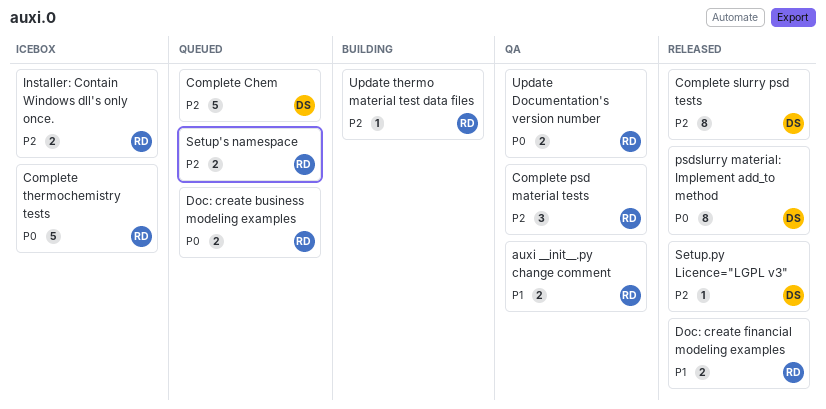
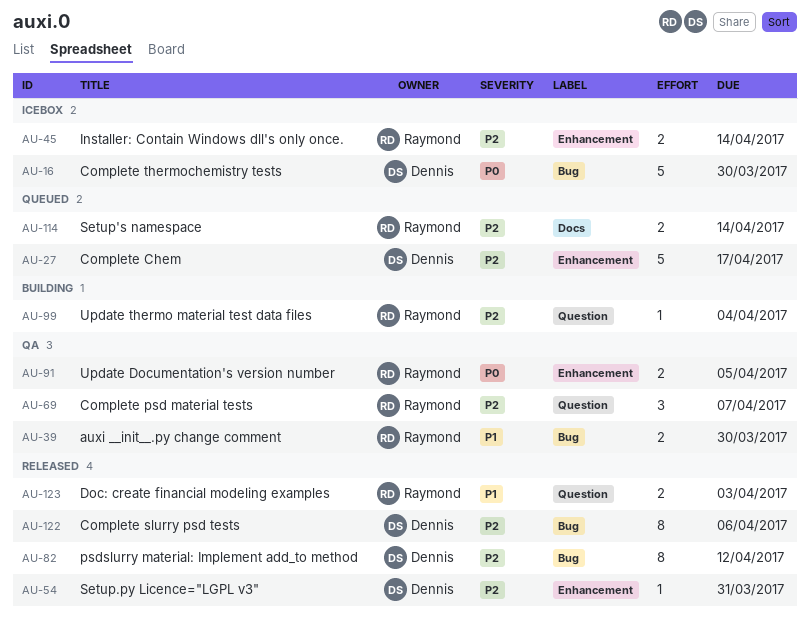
Complete thermochemistry tests, owner: Raymond -> Dennis
Doc: create business modeling examples: present -> none
psdslurry material: Implement add_to method, priority: P0 -> P2

